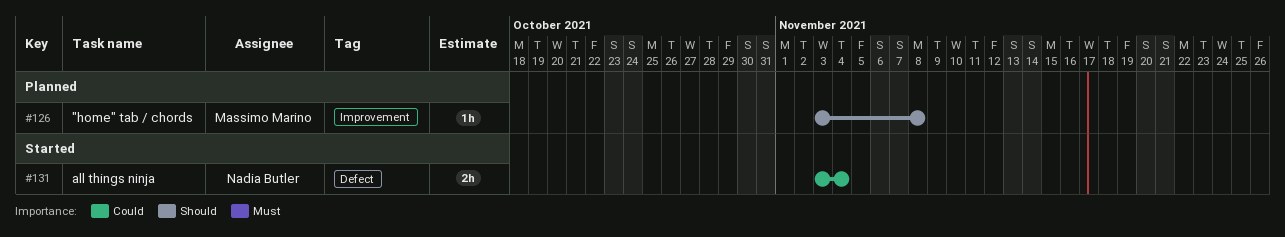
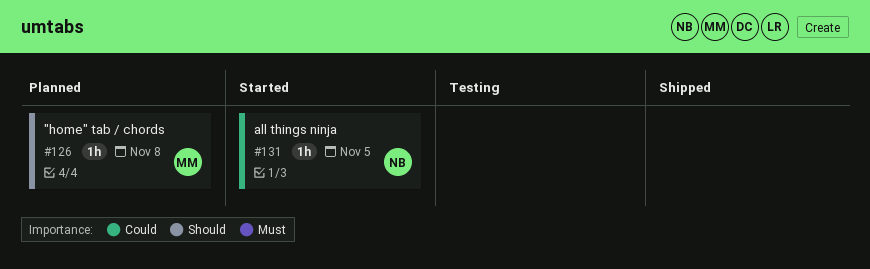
#131, estimate: 2h -> 1h
#131, due: Nov 4 -> Nov 5

